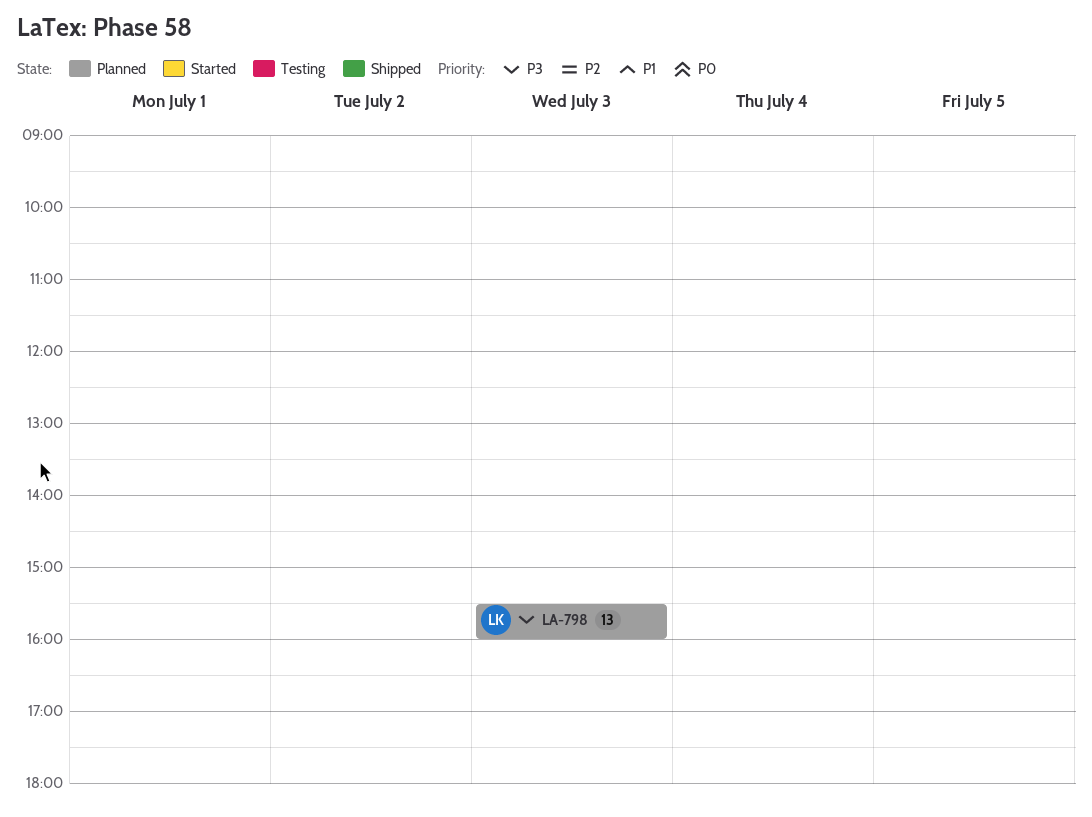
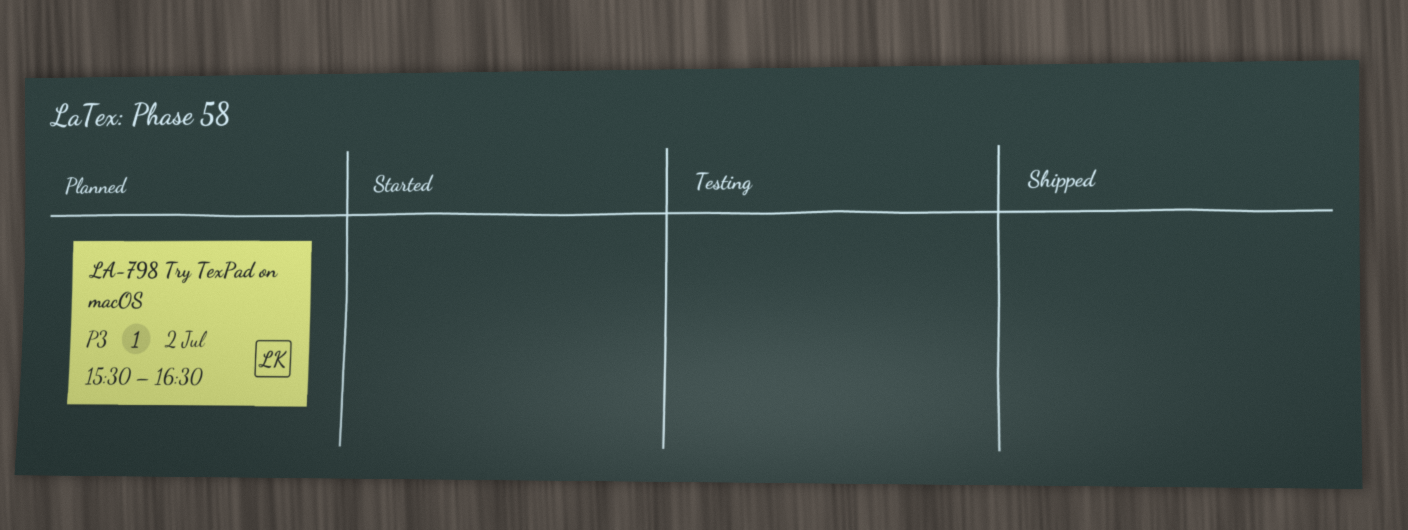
LA-798, estimate: 13 -> 1
LA-798, day: Jul 3 -> Jul 2
LA-798, ends: 16:00 -> 16:30

